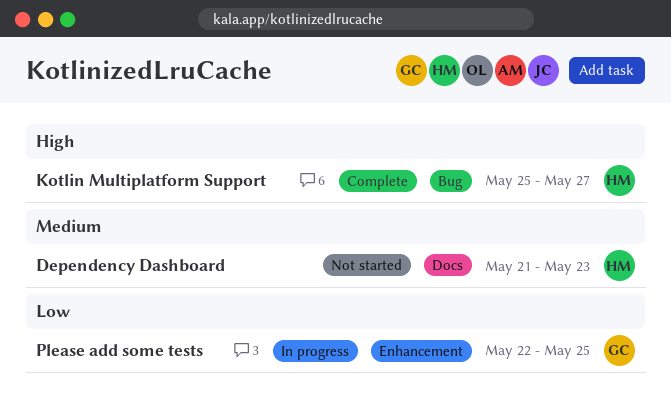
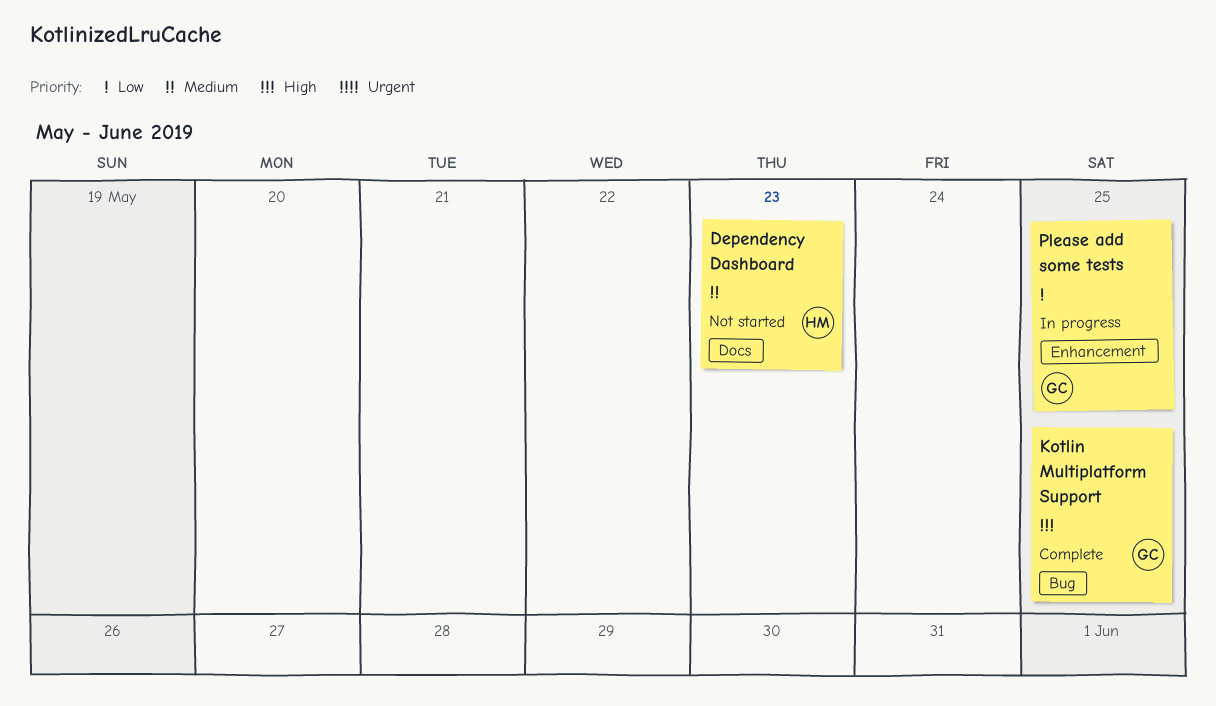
Kotlin Multiplatform Support, owner: HM -> GC
Kotlin Multiplatform Support, due: May 27 -> May 25

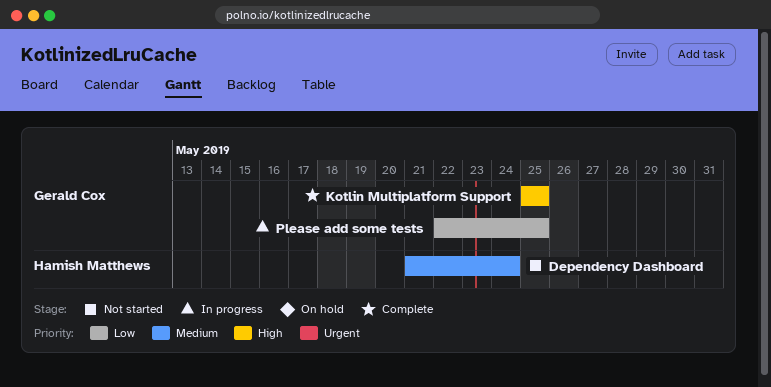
Dependency Dashboard, due: May 23 -> May 24

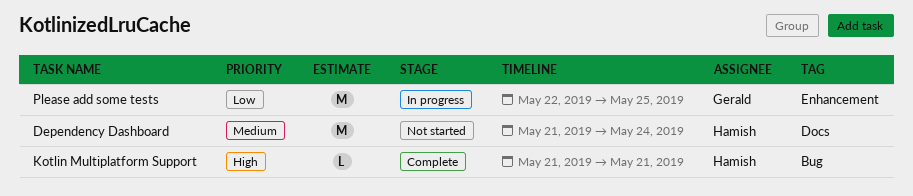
Kotlin Multiplatform Support, owner: Gerald Cox -> Hamish Matthews
Kotlin Multiplatform Support, start: May 25 -> May 21
Kotlin Multiplatform Support, due: May 25 -> May 21

